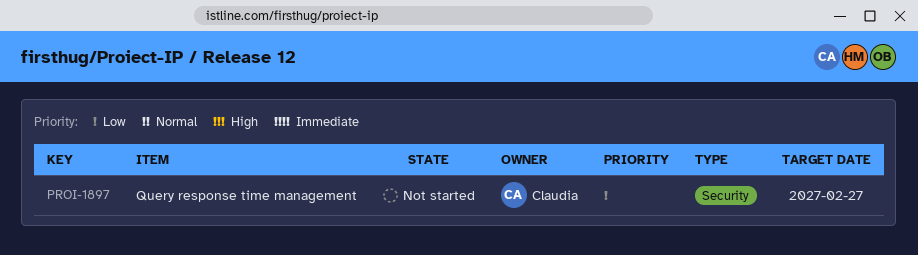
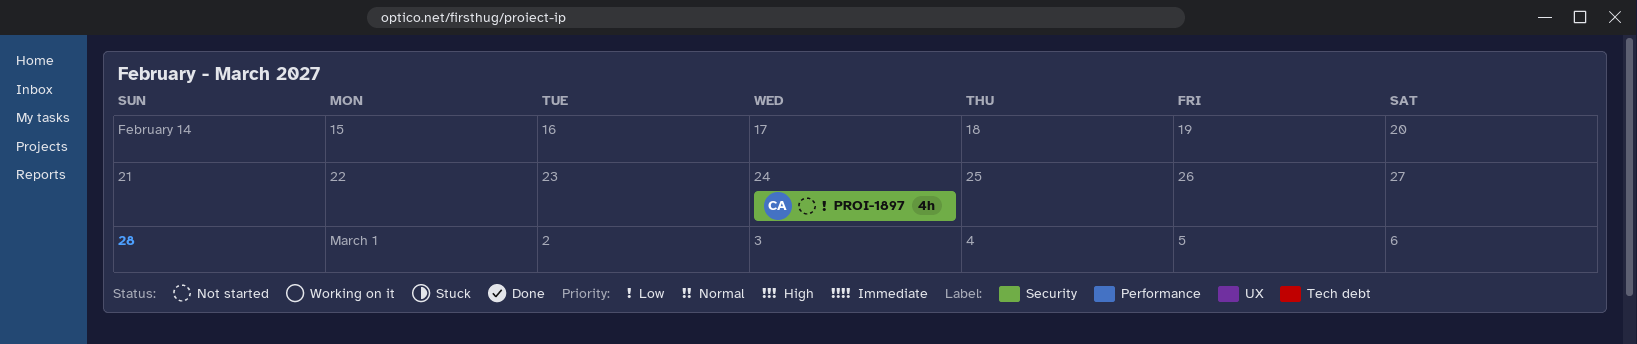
PROI-1897, due: Feb 27 -> Feb 24

